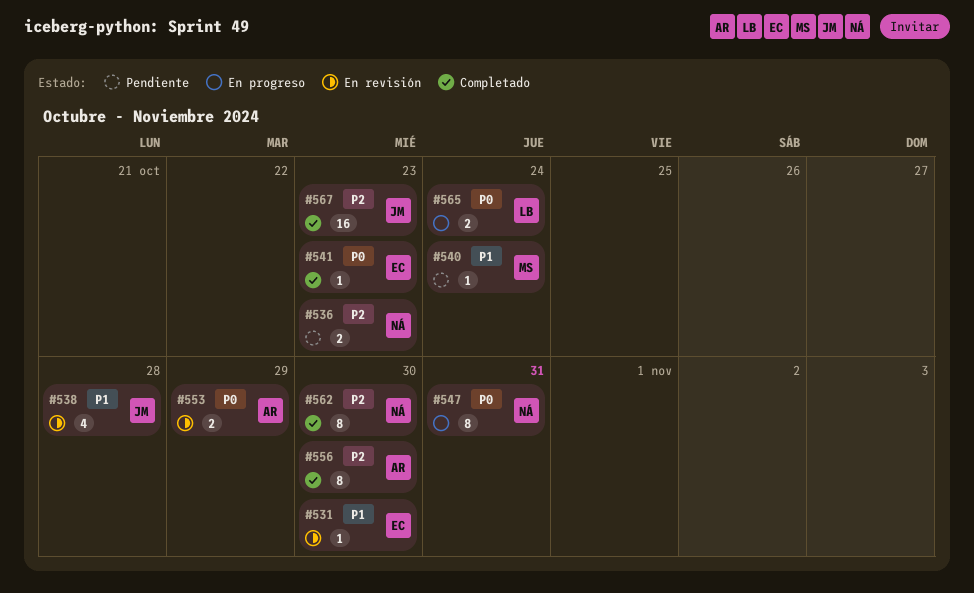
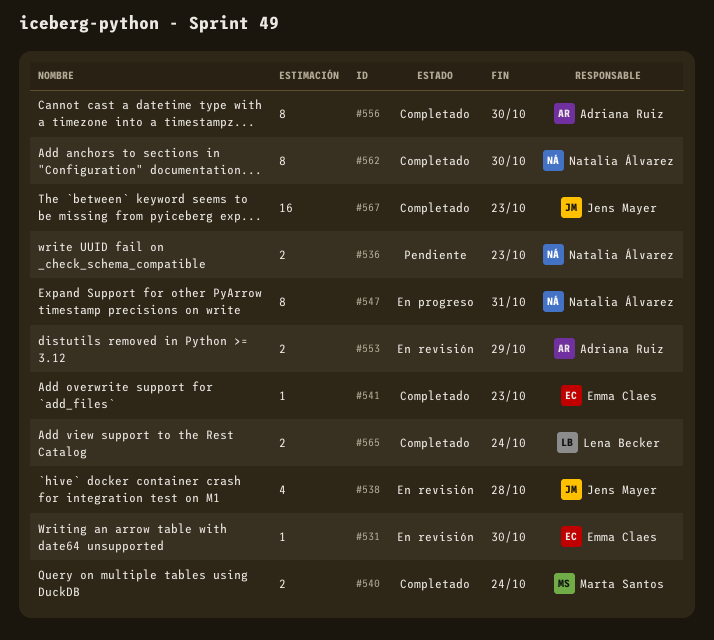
#540, status: Pendiente -> Completado
#540, estimate: 1 -> 2
#565, status: En progreso -> Completado

